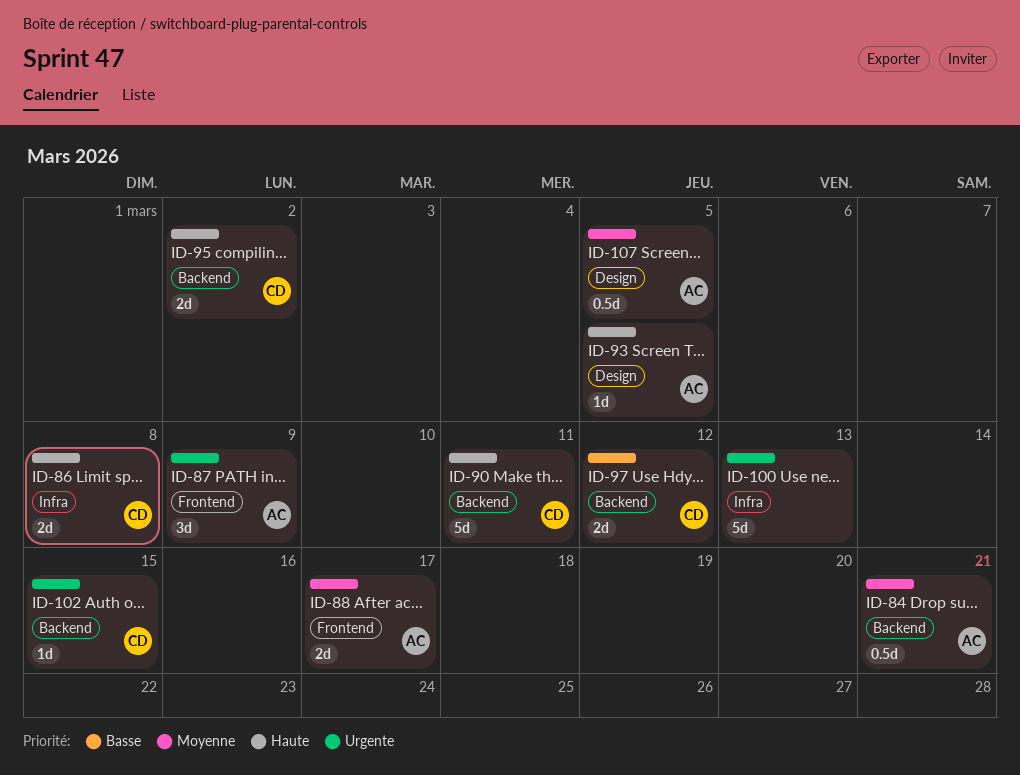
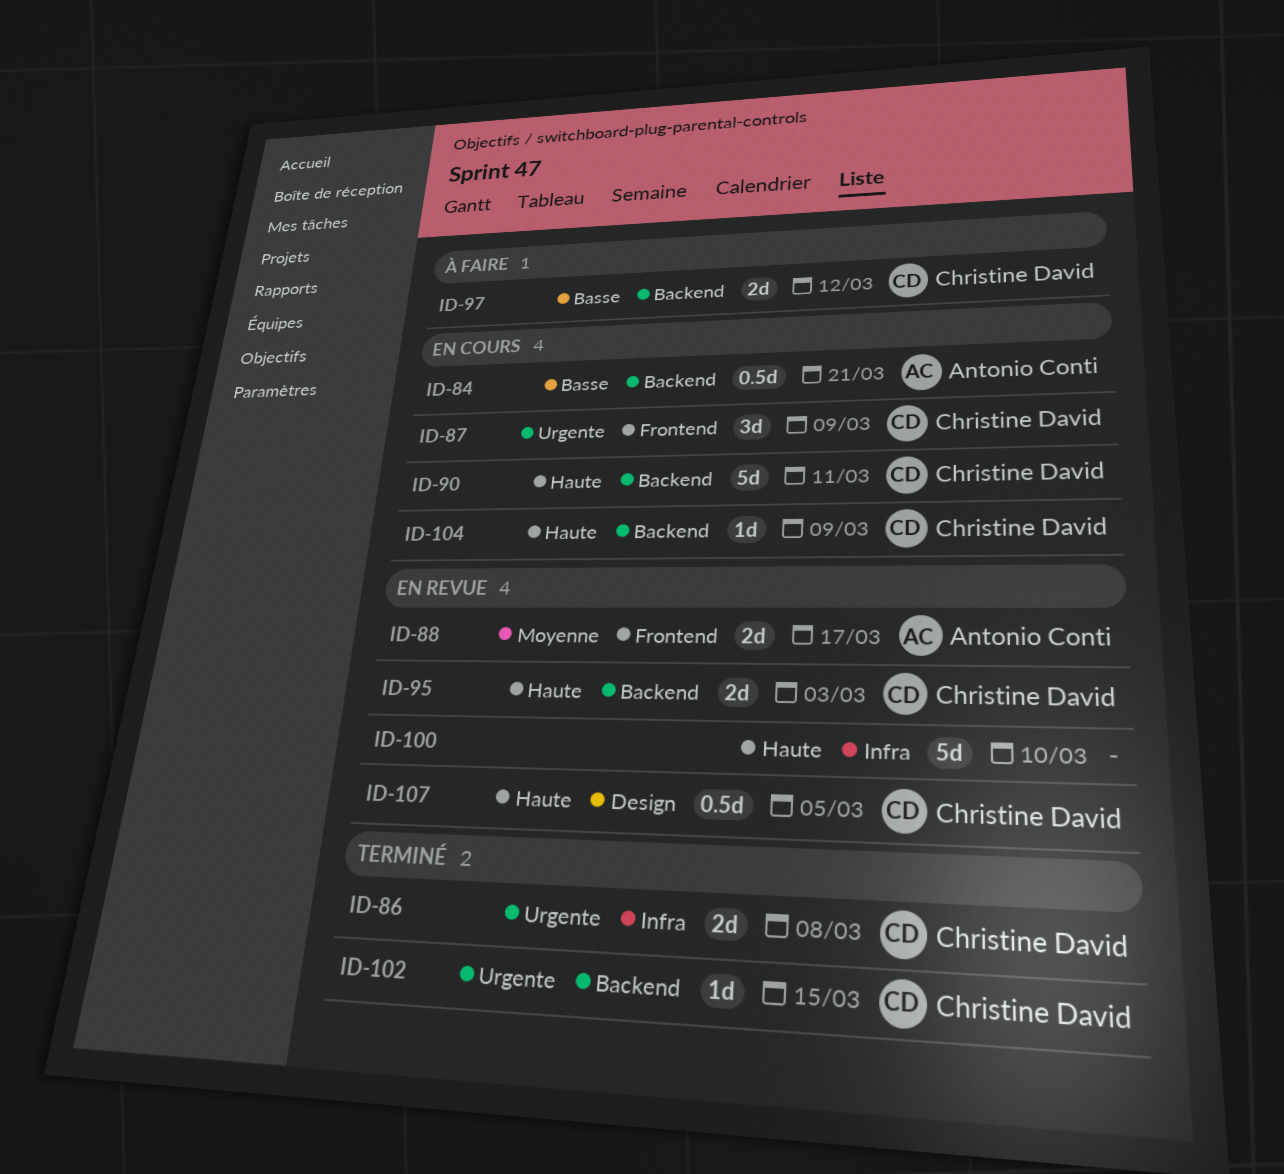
ID-84, priority: Moyenne -> Basse
ID-86, priority: Haute -> Urgente
ID-87, owner: Antonio Conti -> Christine David
ID-93: present -> none
ID-95, due: Mar 2 -> Mar 3
ID-100, priority: Urgente -> Haute
ID-100, due: Mar 13 -> Mar 10
ID-104: none -> present
ID-107, owner: Antonio Conti -> Christine David
ID-107, priority: Moyenne -> Haute

